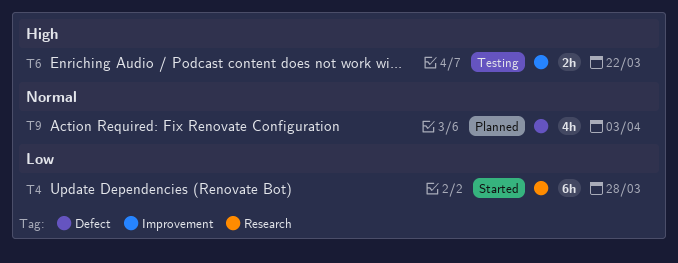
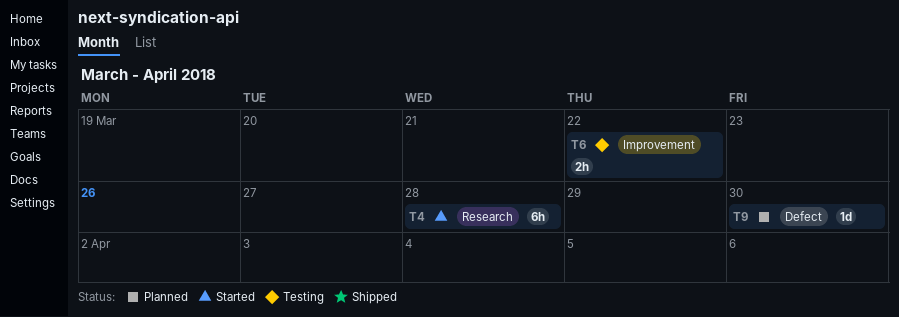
T9, estimate: 4h -> 1d
T9, due: Apr 3 -> Mar 30

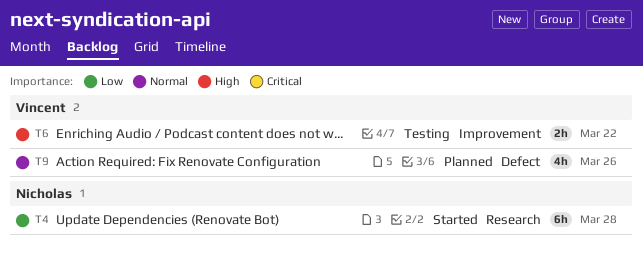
T9, estimate: 1d -> 4h
T9, due: Mar 30 -> Mar 26

